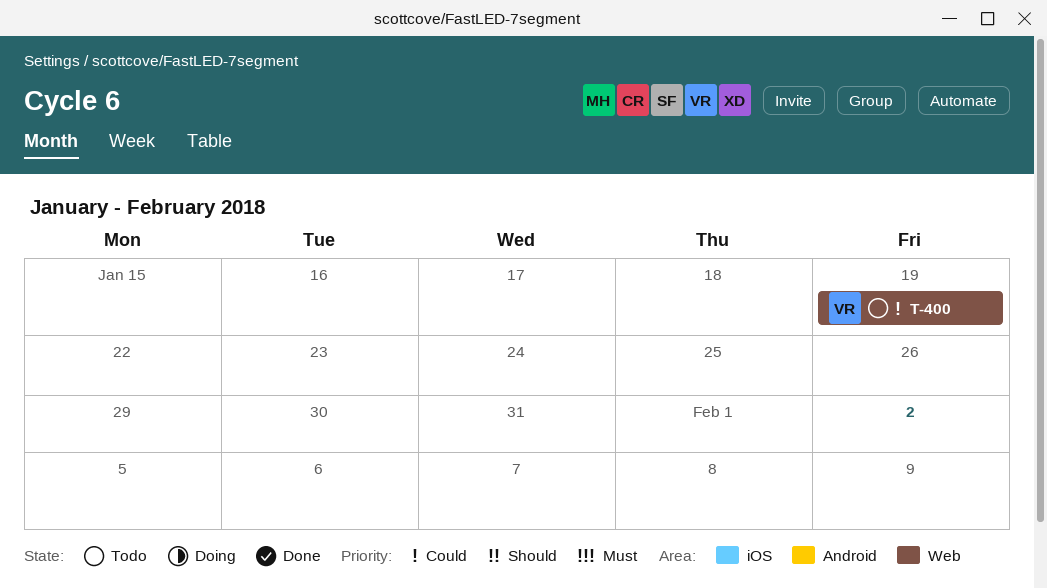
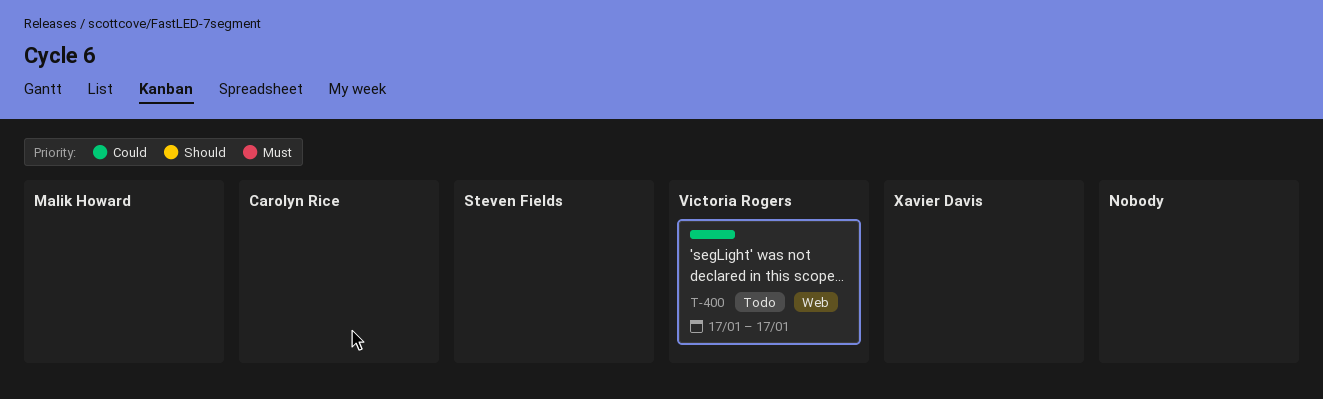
T-400, start: Jan 19 -> Jan 17
T-400, due: Jan 19 -> Jan 17

